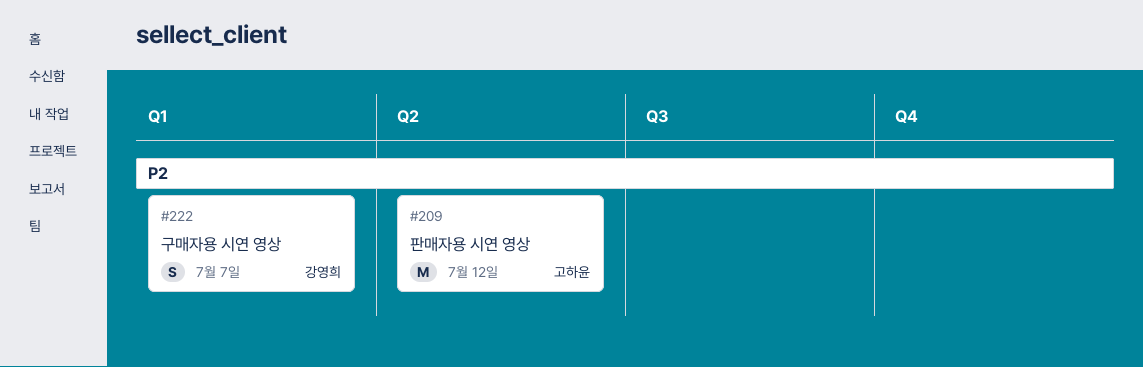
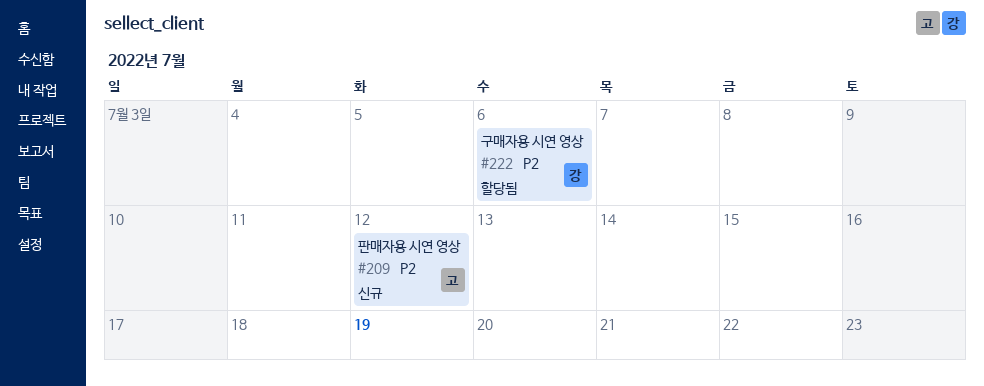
#222, due: Jul 7 -> Jul 6

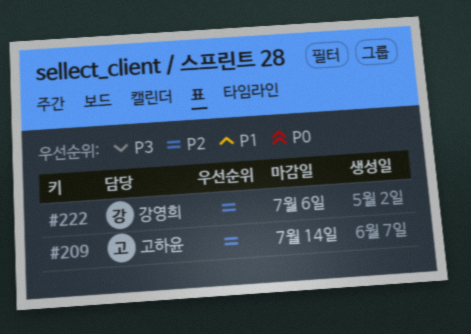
#209, due: Jul 12 -> Jul 14

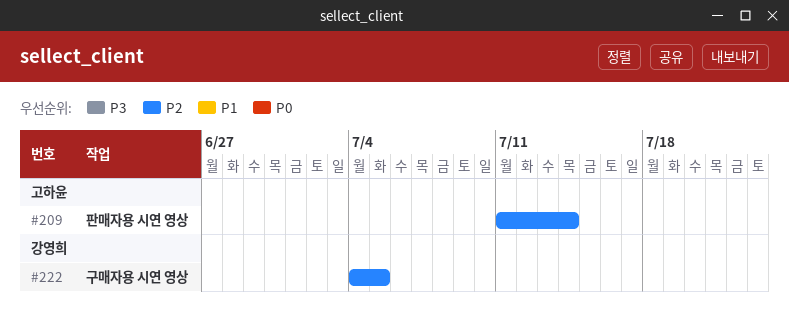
#222, due: Jul 6 -> Jul 5

